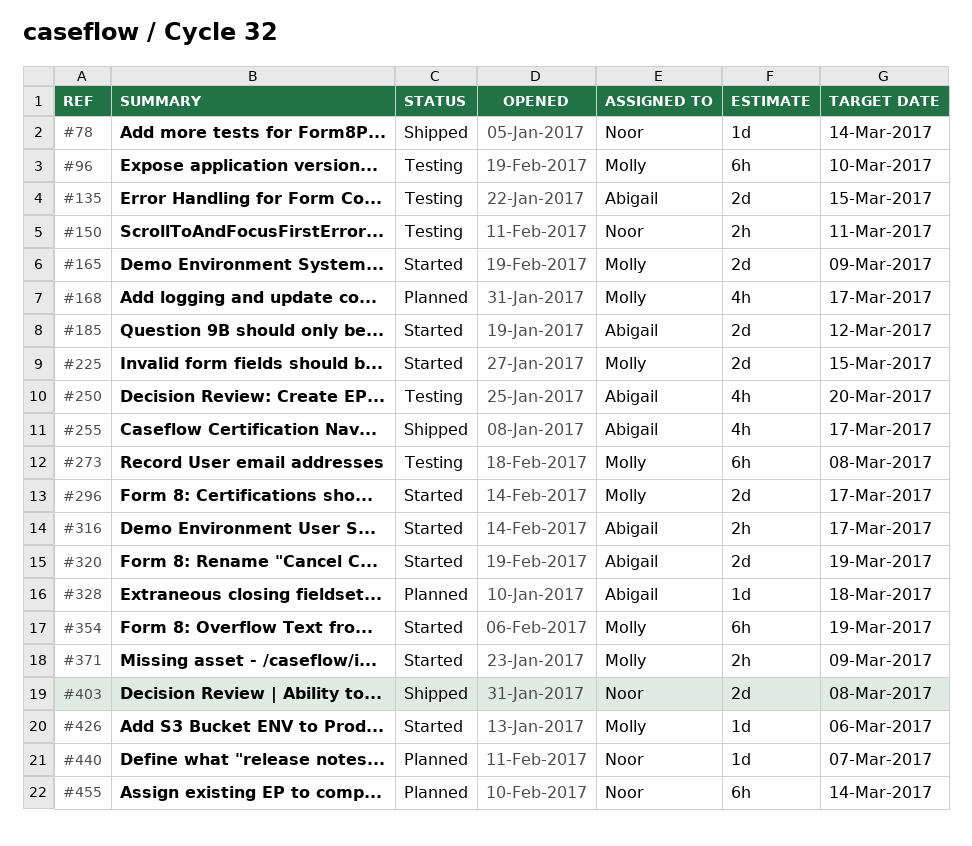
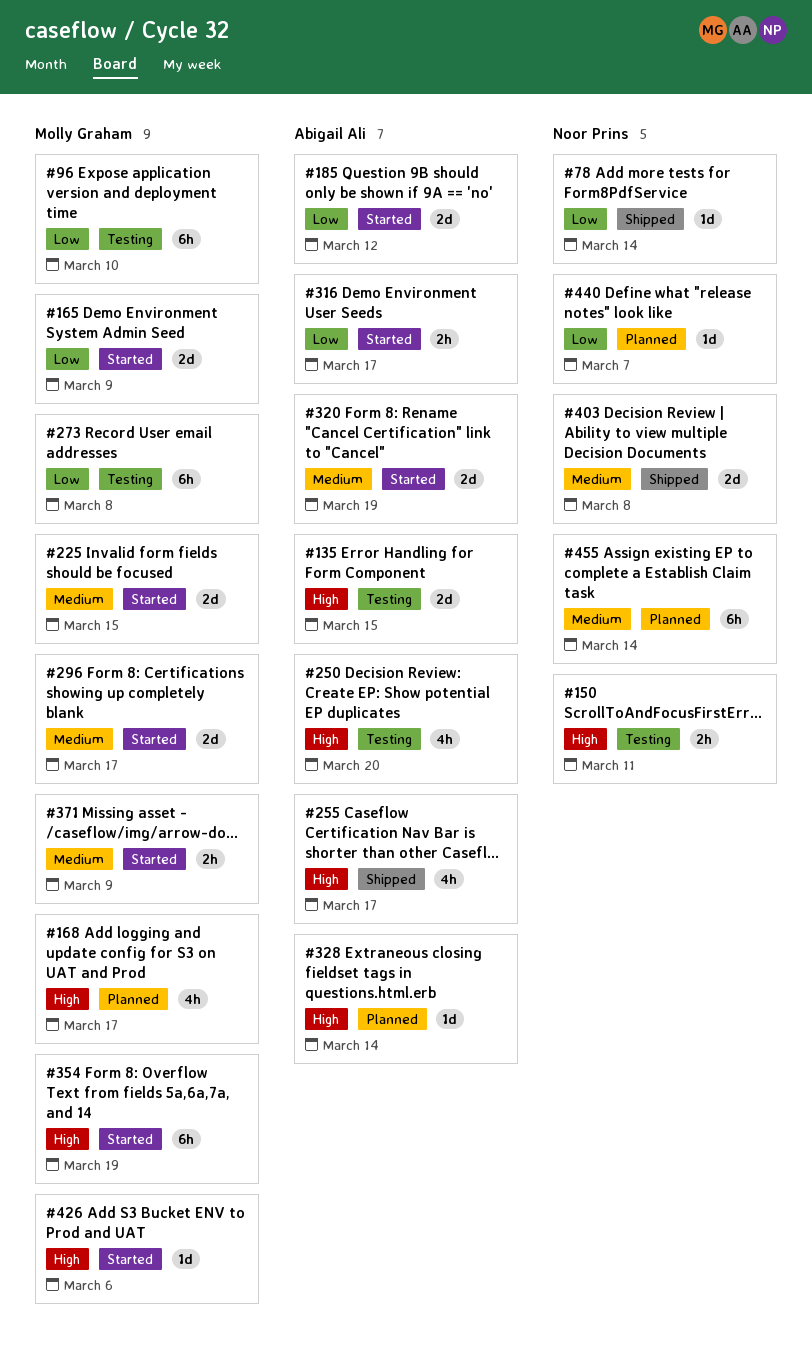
#328, due: Mar 18 -> Mar 14

